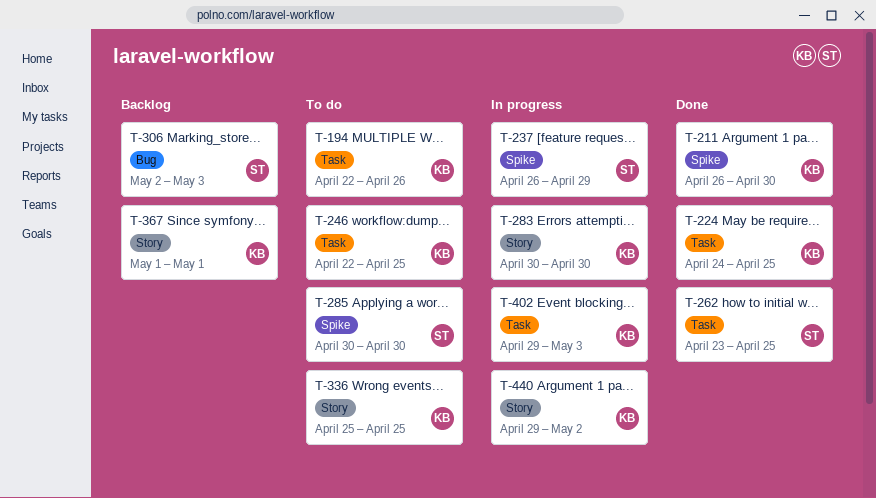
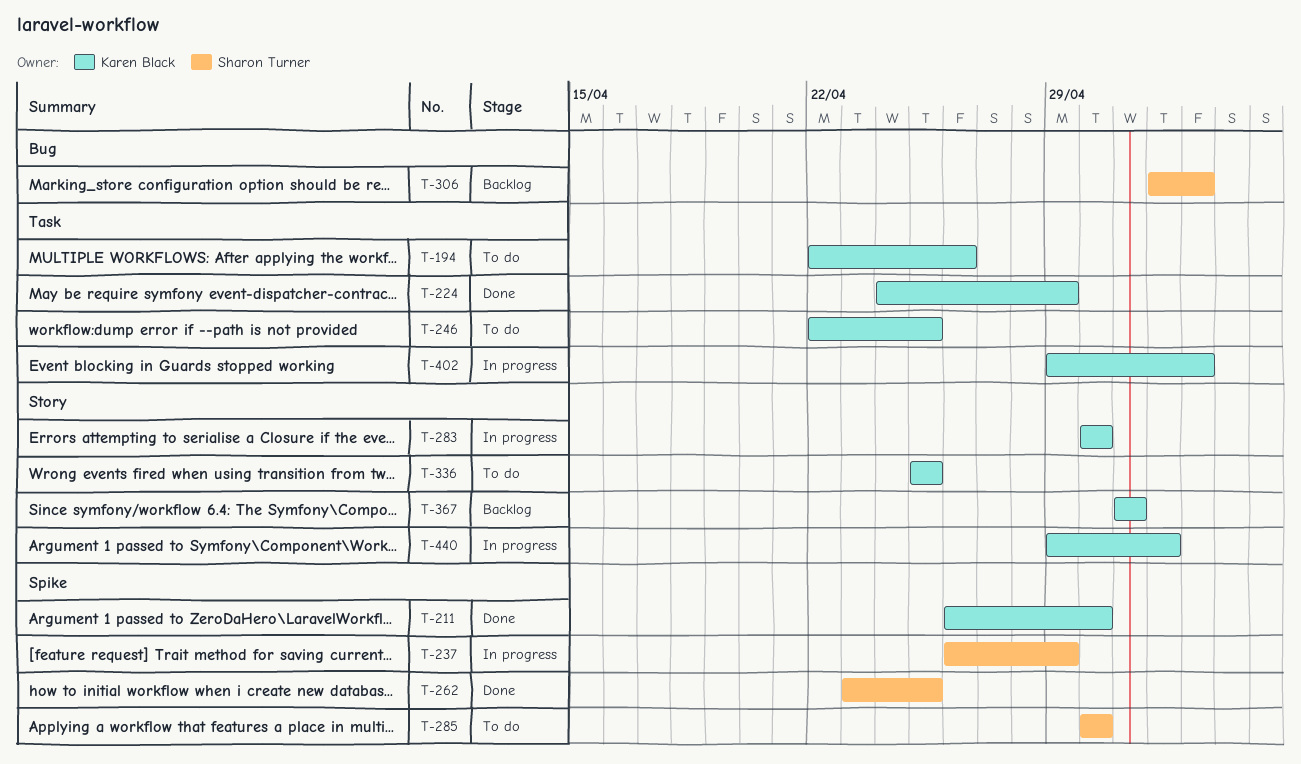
T-224, due: Apr 25 -> Apr 29
T-262, label: Task -> Spike

